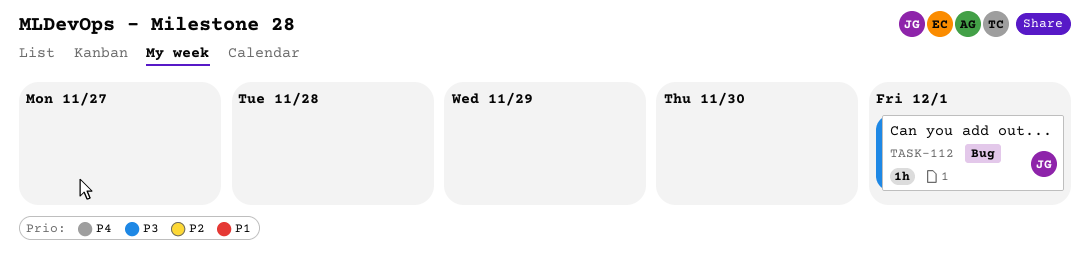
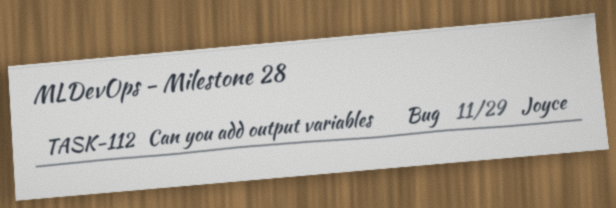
TASK-112, due: Dec 1 -> Nov 29

